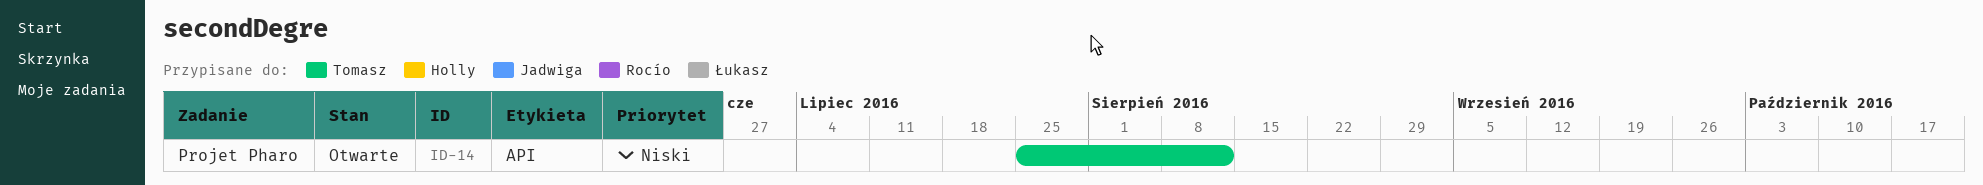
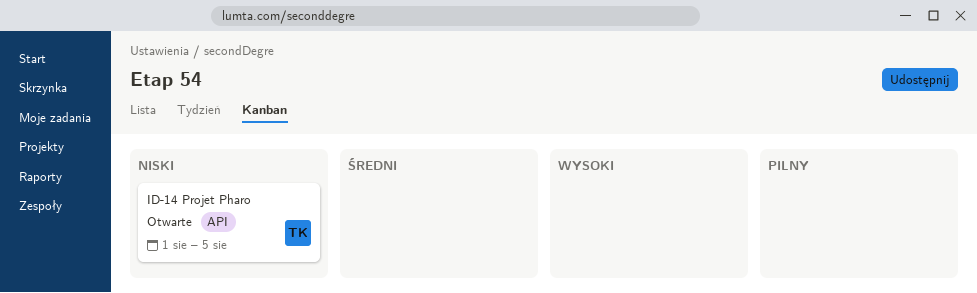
ID-14, start: Jul 25 -> Aug 1
ID-14, due: Aug 12 -> Aug 5

